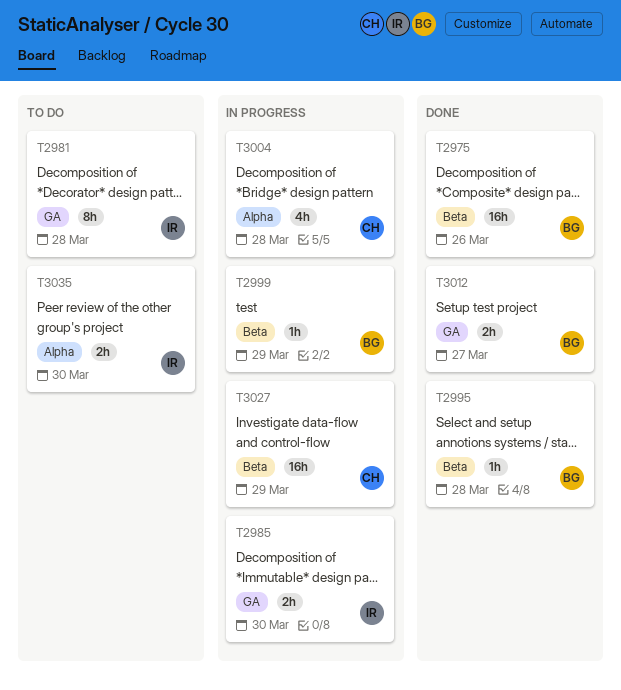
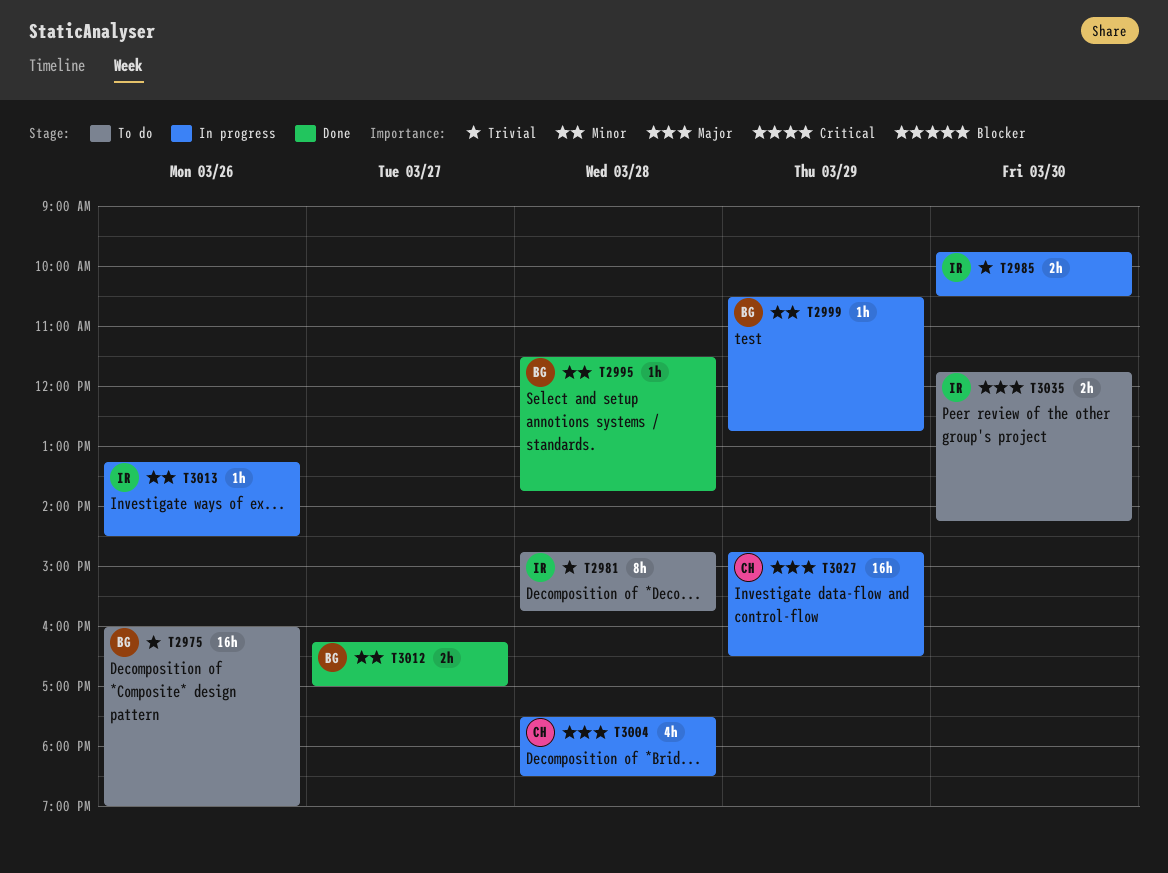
T2975, status: Done -> To do
T3013: none -> present

